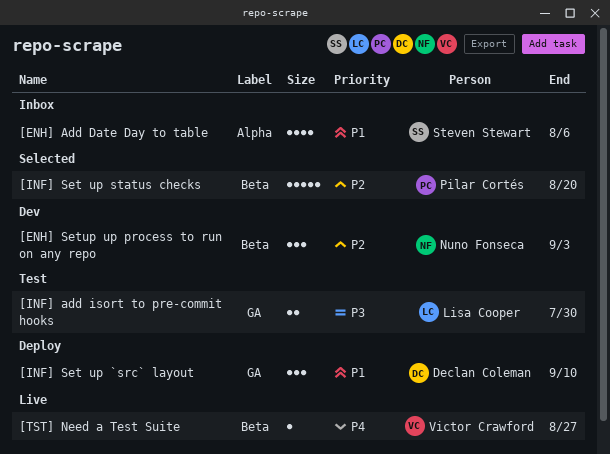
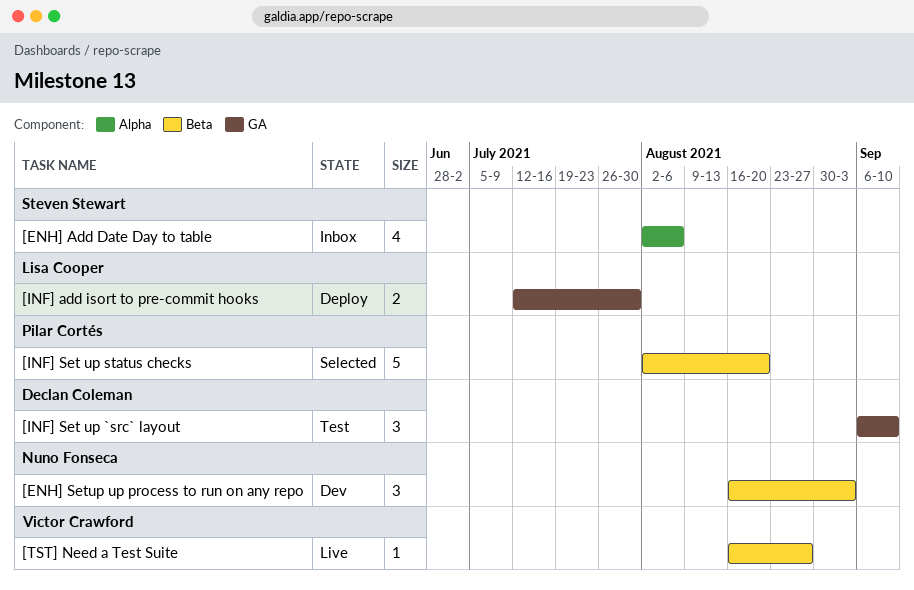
[INF] add isort to pre-commit hooks, status: Test -> Deploy
[INF] Set up `src` layout, status: Deploy -> Test

